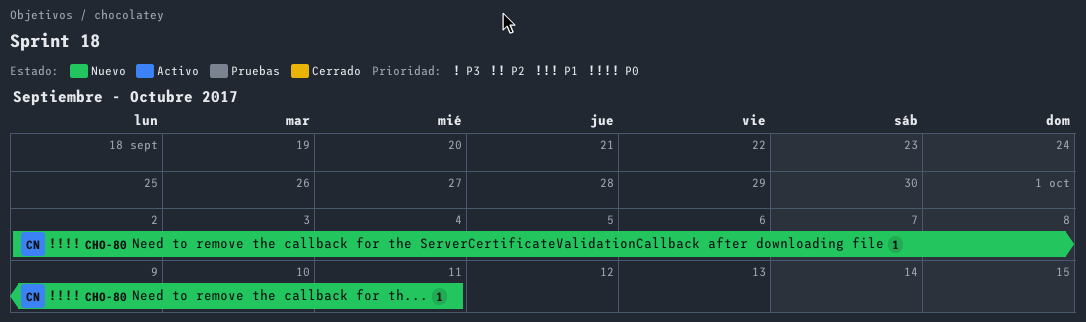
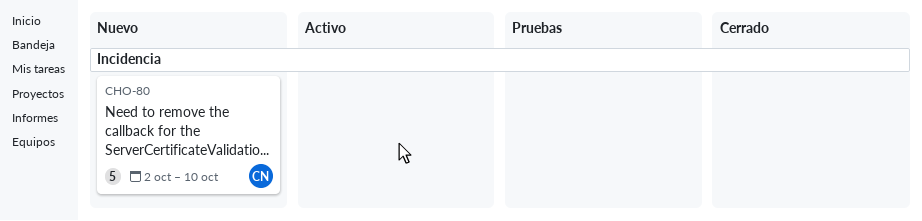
CHO-80, estimate: 1 -> 5
CHO-80, due: Oct 11 -> Oct 10

